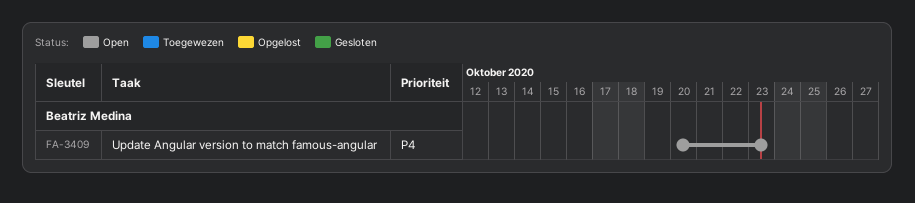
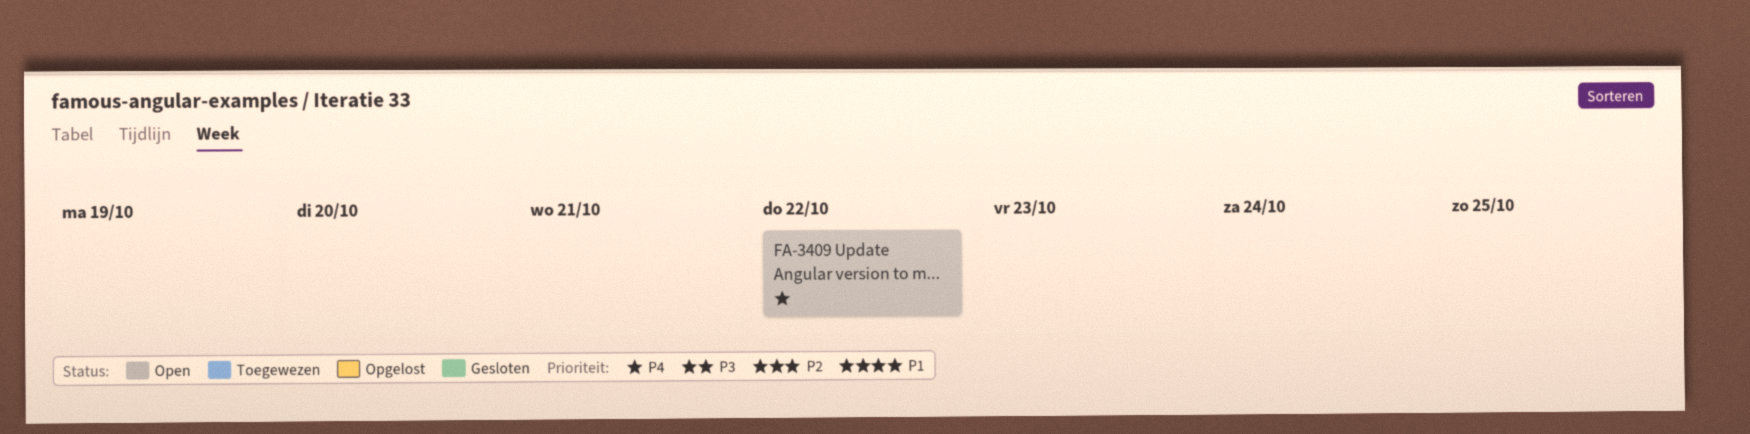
FA-3409, due: Oct 23 -> Oct 22

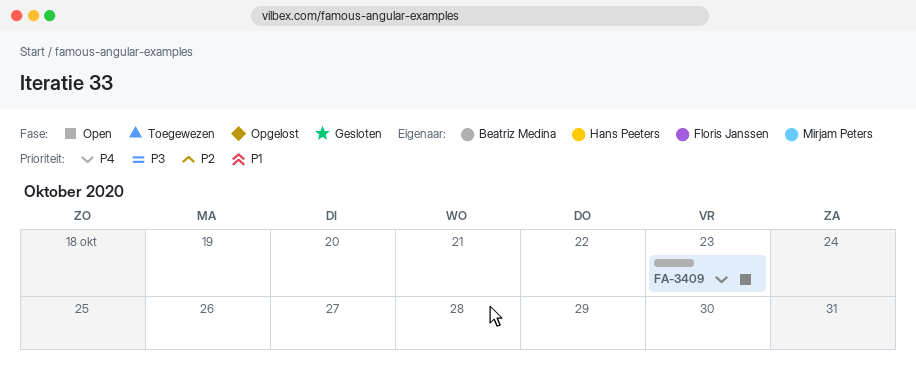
FA-3409, due: Oct 22 -> Oct 23

